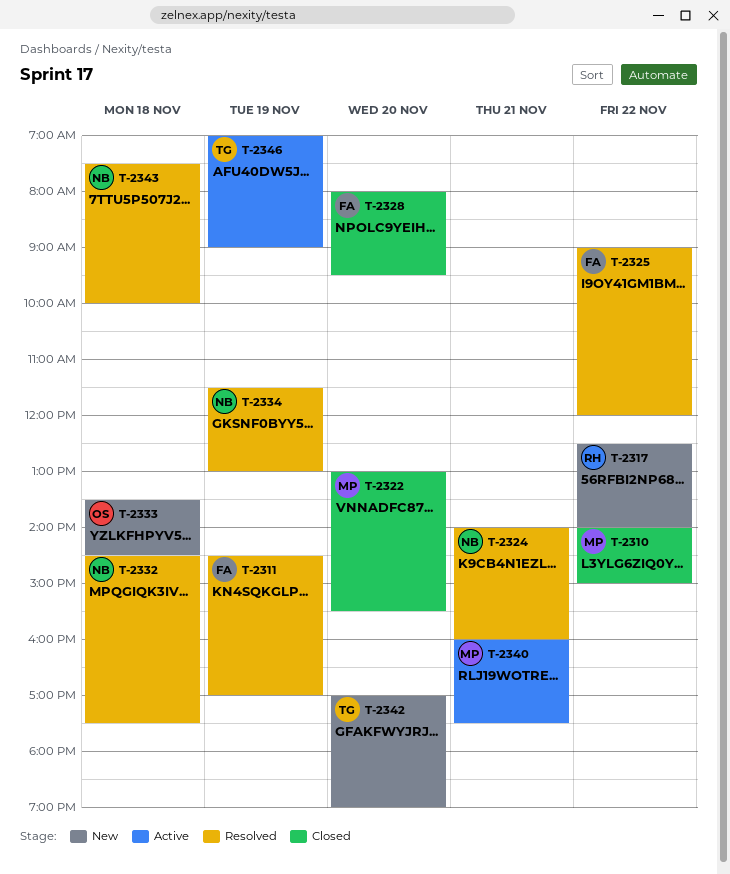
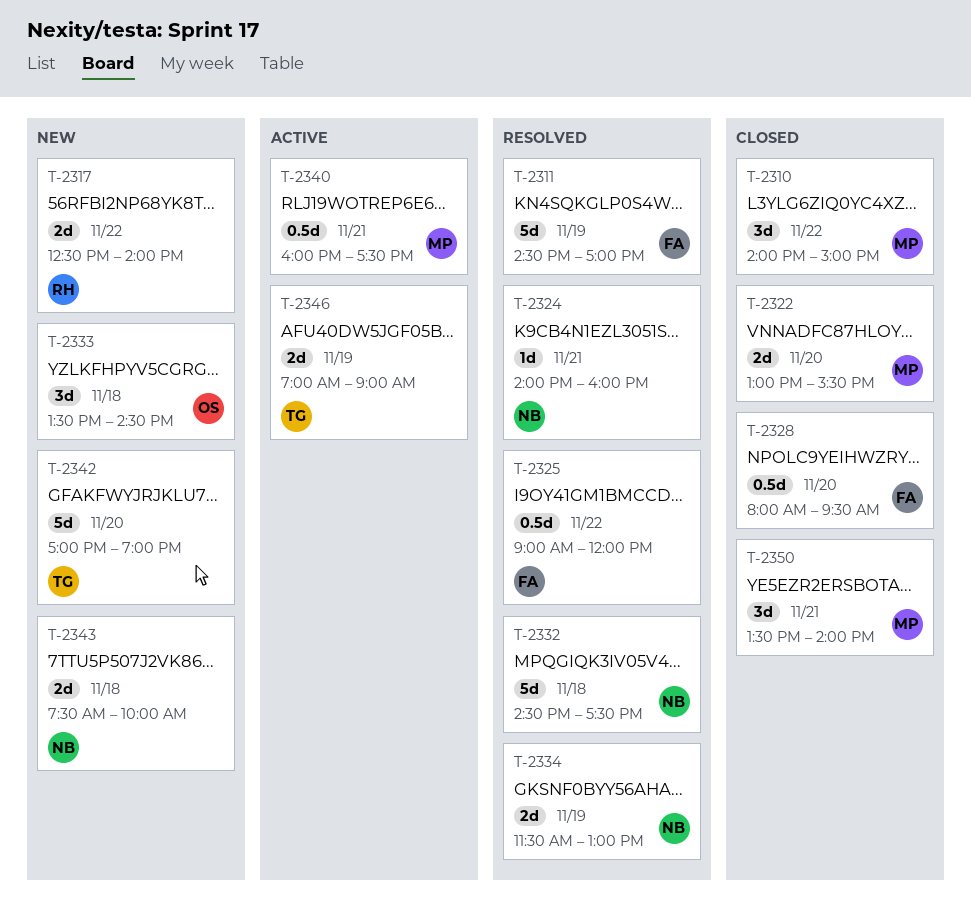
T-2343, status: Resolved -> New
T-2350: none -> present

